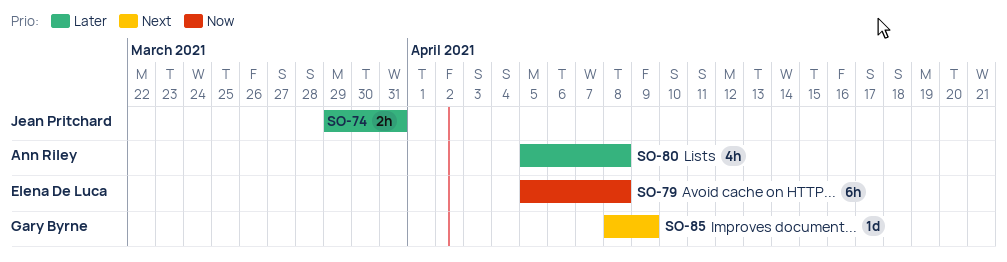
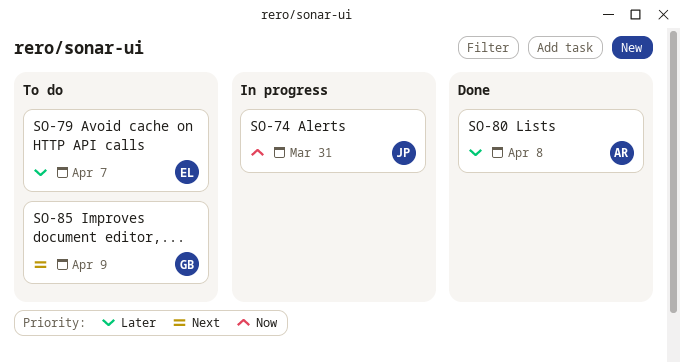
SO-74, priority: Later -> Now
SO-79, priority: Now -> Later
SO-79, due: Apr 8 -> Apr 7

